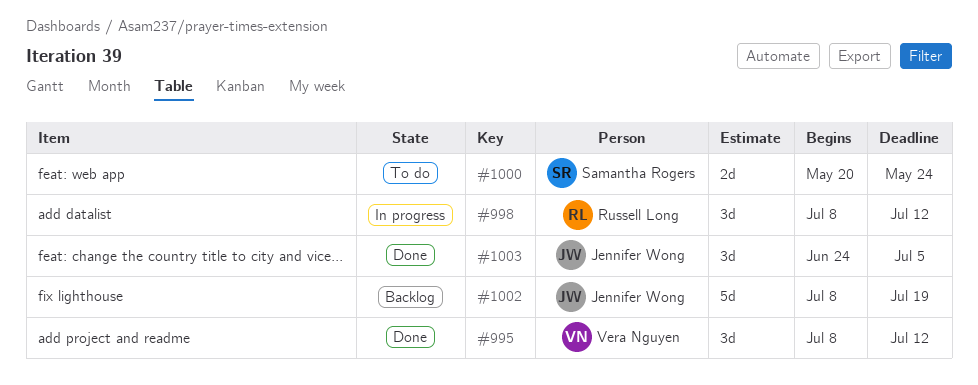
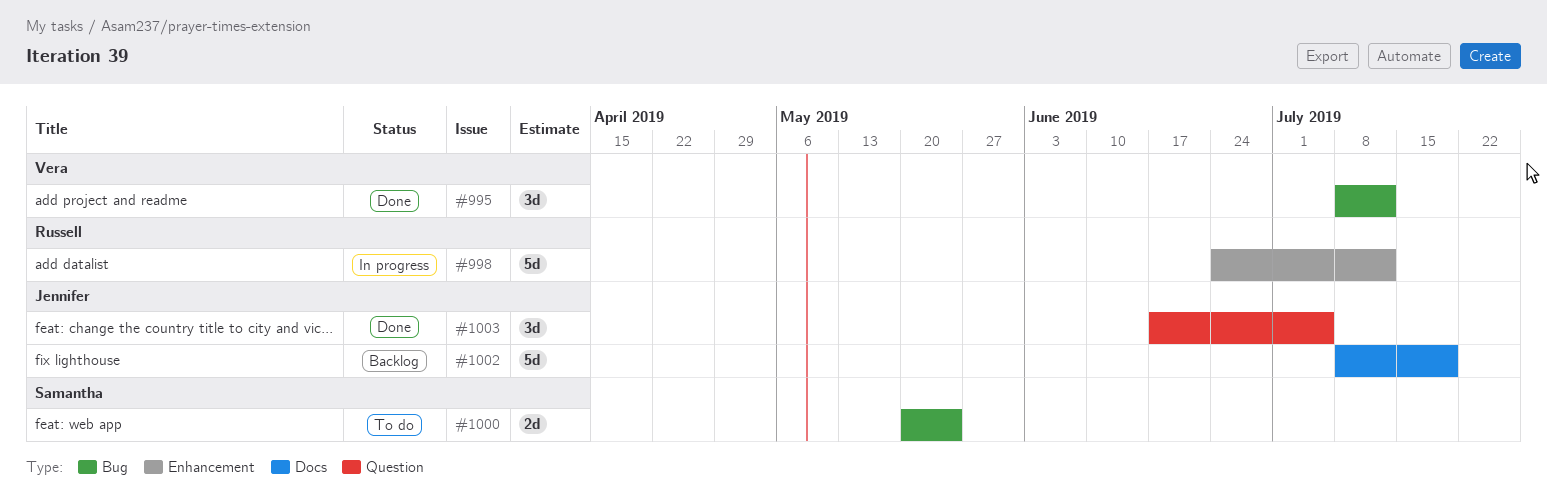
#998, estimate: 3d -> 5d
#998, start: Jul 8 -> Jun 24
#1003, start: Jun 24 -> Jun 17

